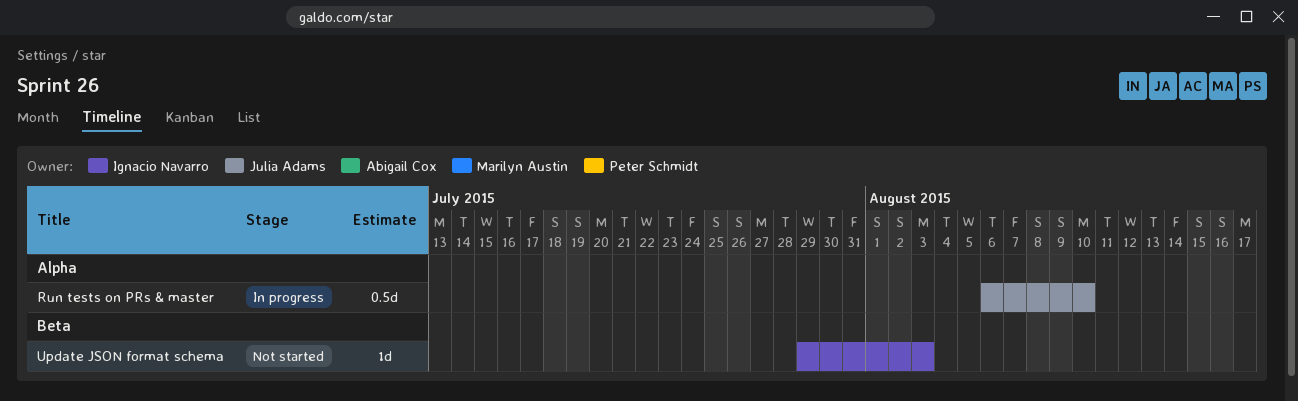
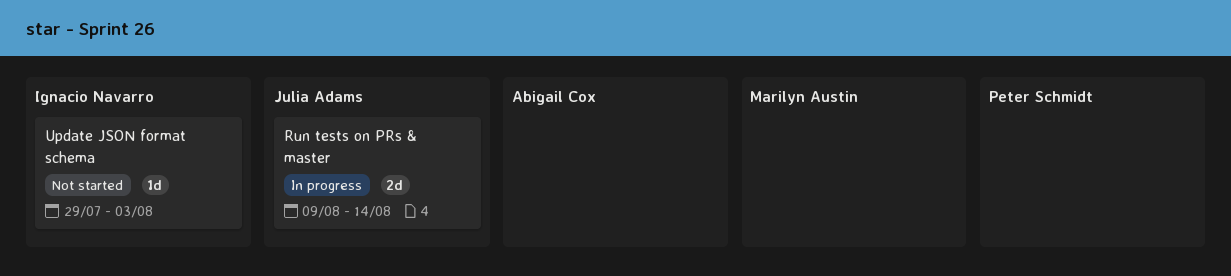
Run tests on PRs & master, estimate: 0.5d -> 2d
Run tests on PRs & master, start: Aug 6 -> Aug 9
Run tests on PRs & master, due: Aug 10 -> Aug 14

